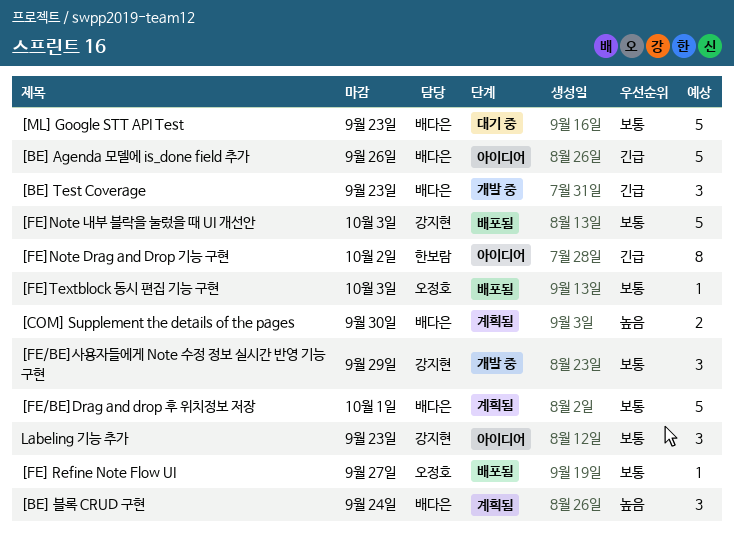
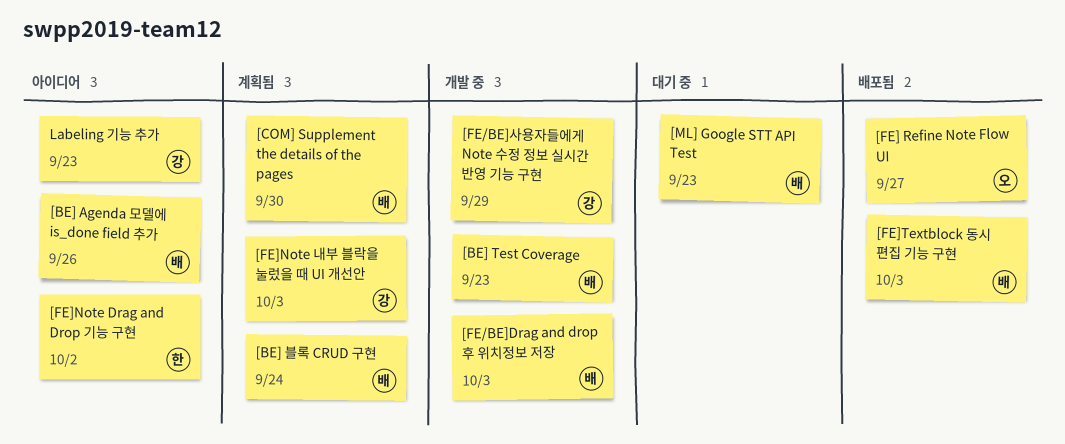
[FE/BE]Drag and drop 후 위치정보 저장, status: 계획됨 -> 개발 중
[FE/BE]Drag and drop 후 위치정보 저장, due: Oct 1 -> Oct 3
[FE]Note 내부 블락을 눌렀을 때 UI 개선안, status: 배포됨 -> 계획됨
[FE]Textblock 동시 편집 기능 구현, owner: 오정호 -> 배다은

